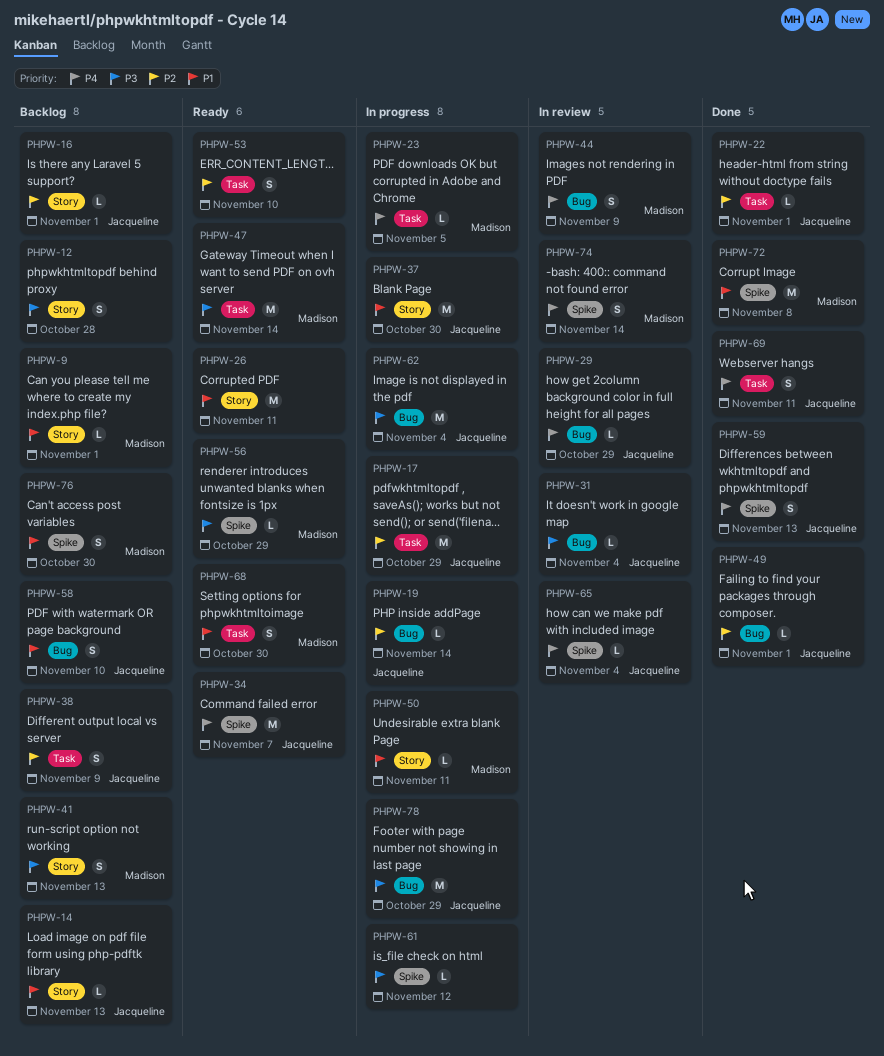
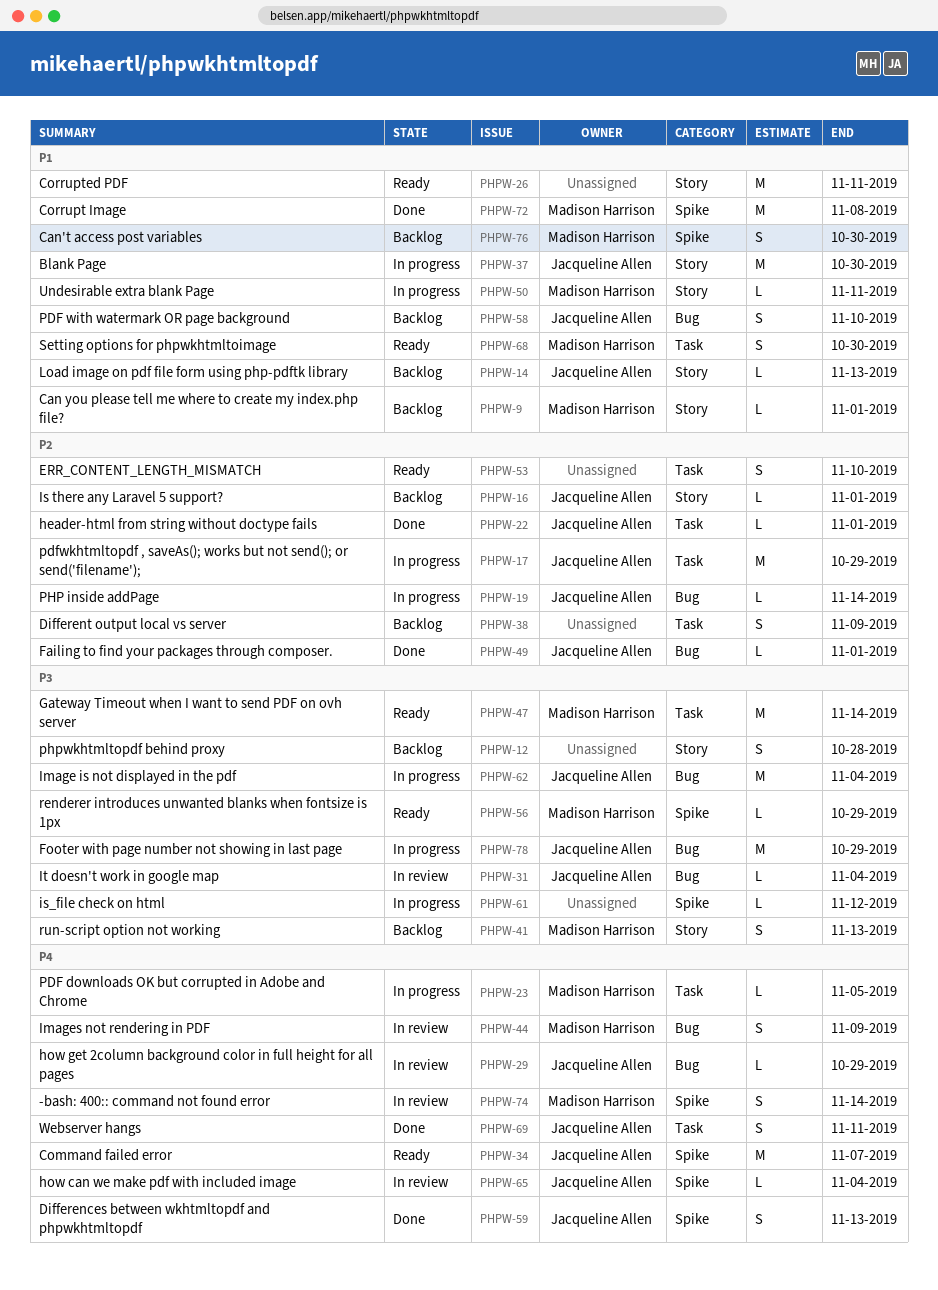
PHPW-38, owner: Jacqueline Allen -> none

